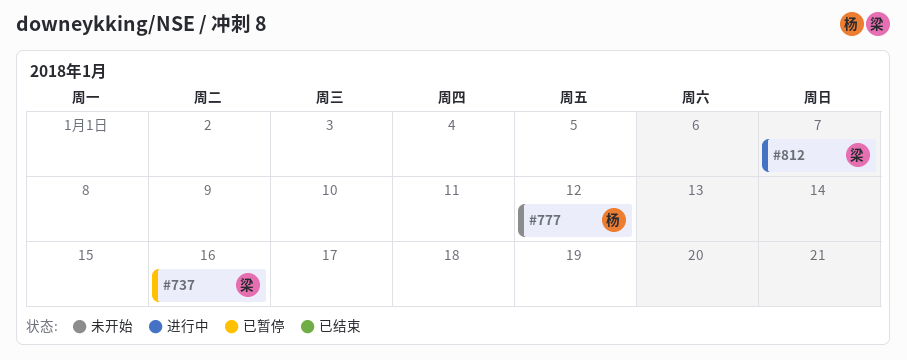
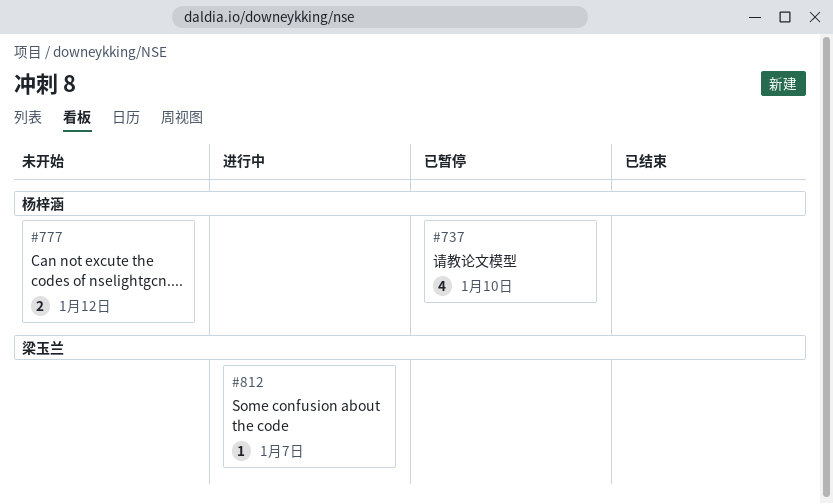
#737, owner: 梁玉兰 -> 杨梓涵
#737, due: Jan 16 -> Jan 10

